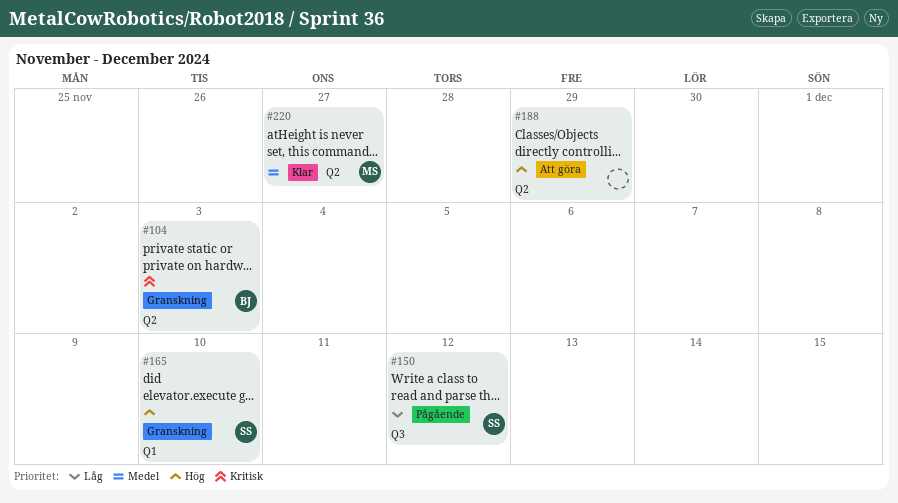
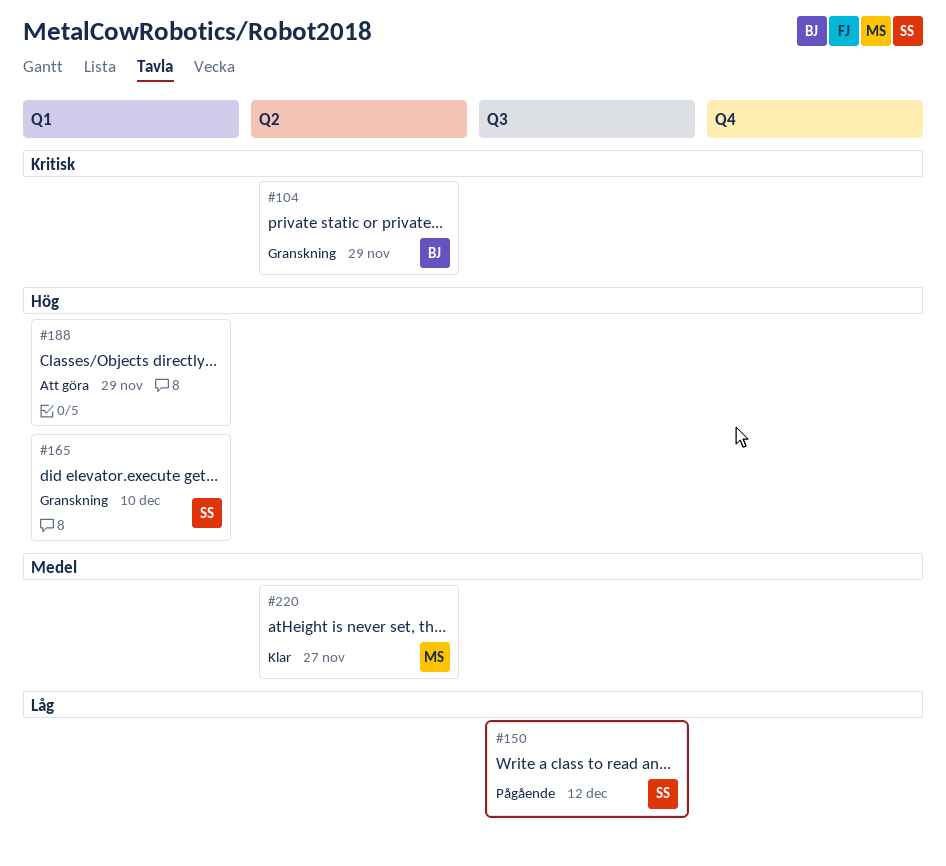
#104, due: Dec 3 -> Nov 29
#188, label: Q2 -> Q1

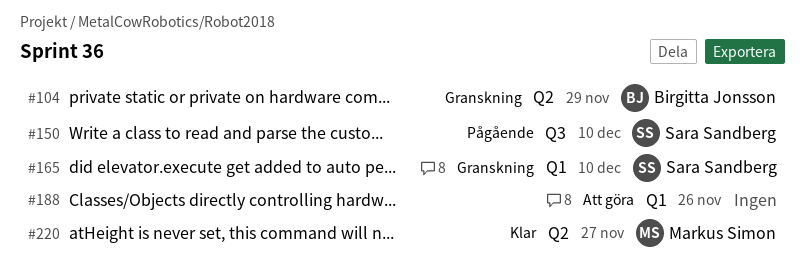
#150, due: Dec 12 -> Dec 10
#188, due: Nov 29 -> Nov 26

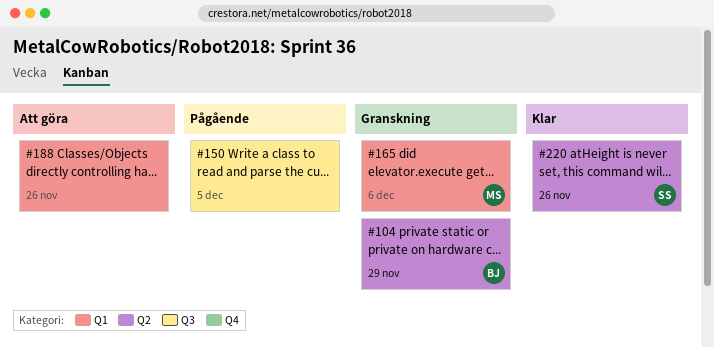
#150, owner: Sara Sandberg -> none
#150, due: Dec 10 -> Dec 5
#165, owner: Sara Sandberg -> Markus Simon
#165, due: Dec 10 -> Dec 6
#220, owner: Markus Simon -> Sara Sandberg
#220, due: Nov 27 -> Nov 26

